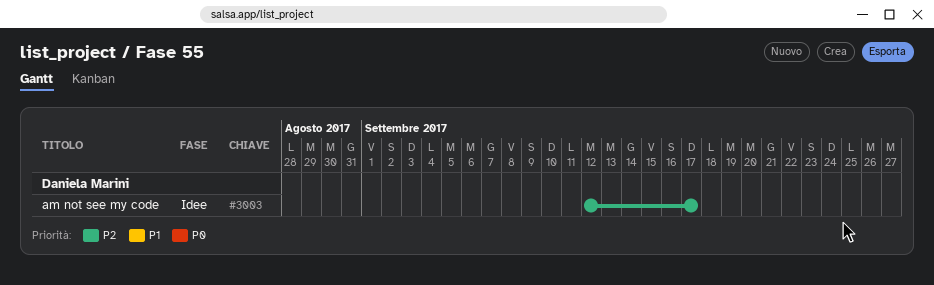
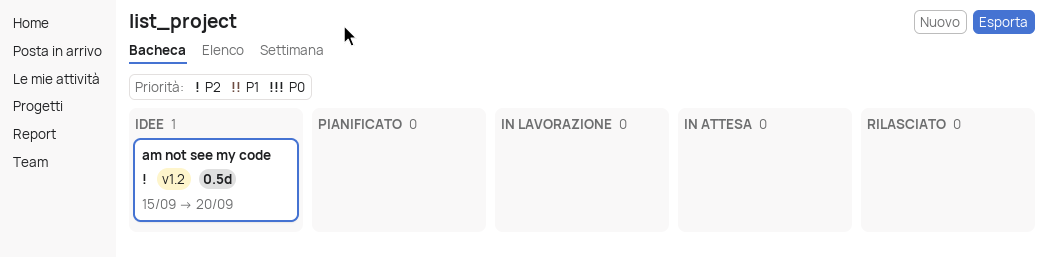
am not see my code, start: Sep 12 -> Sep 15
am not see my code, due: Sep 17 -> Sep 20

